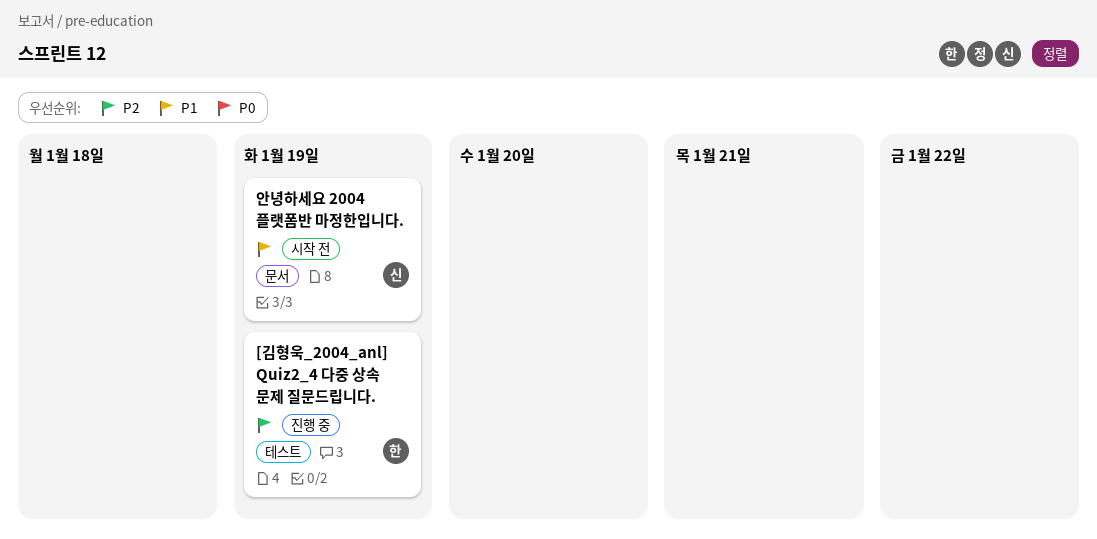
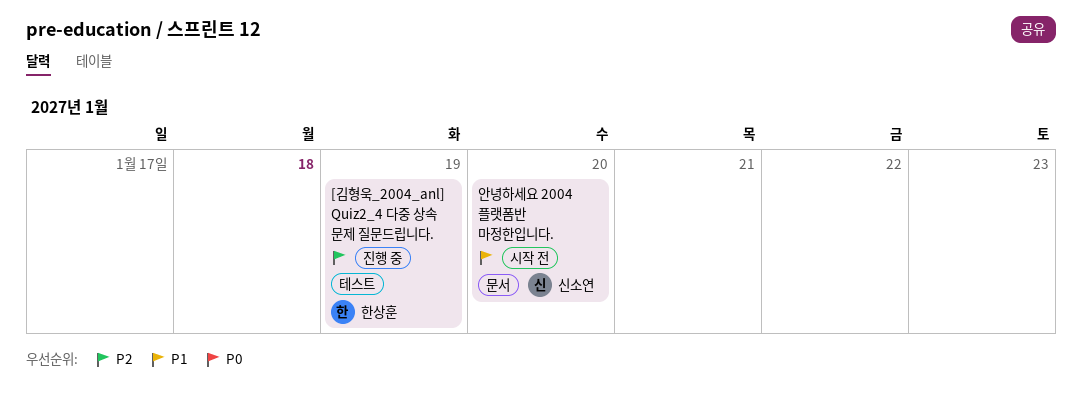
안녕하세요 2004 플랫폼반 마정한입니다., due: Jan 19 -> Jan 20

